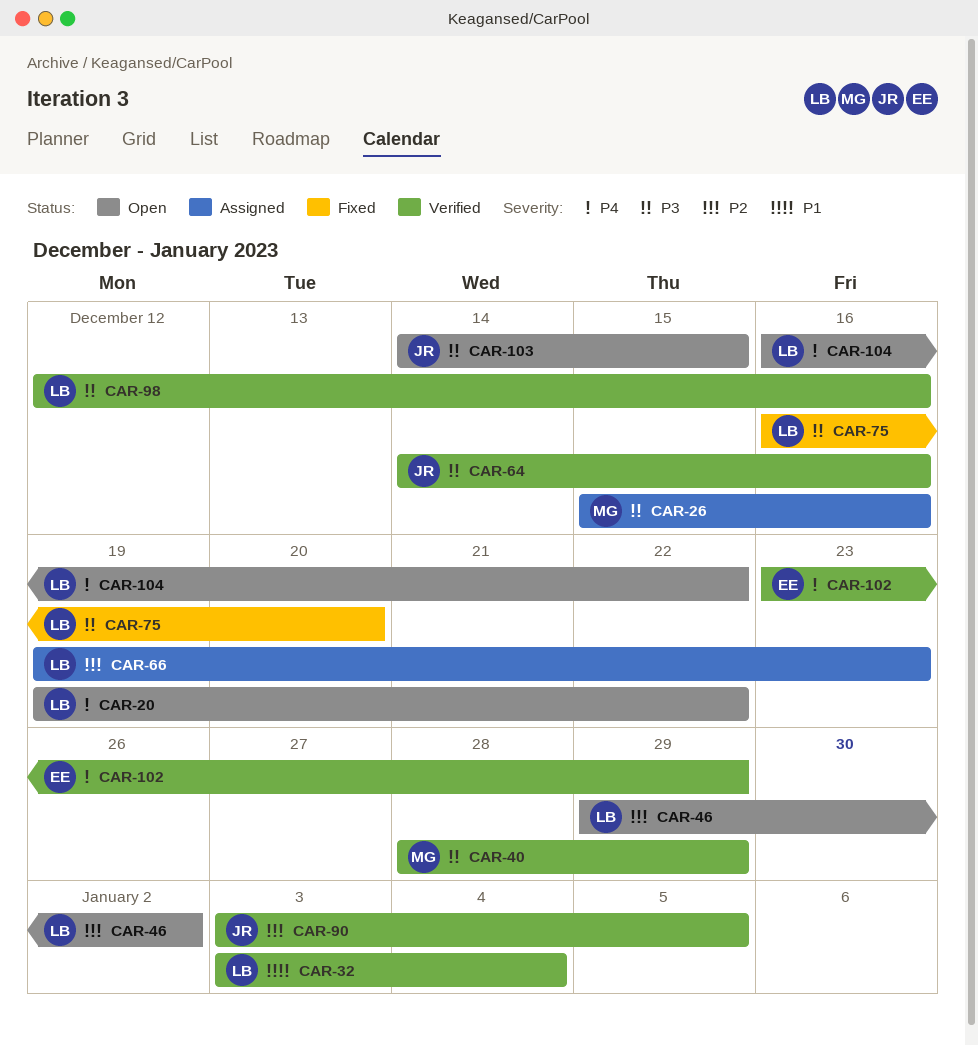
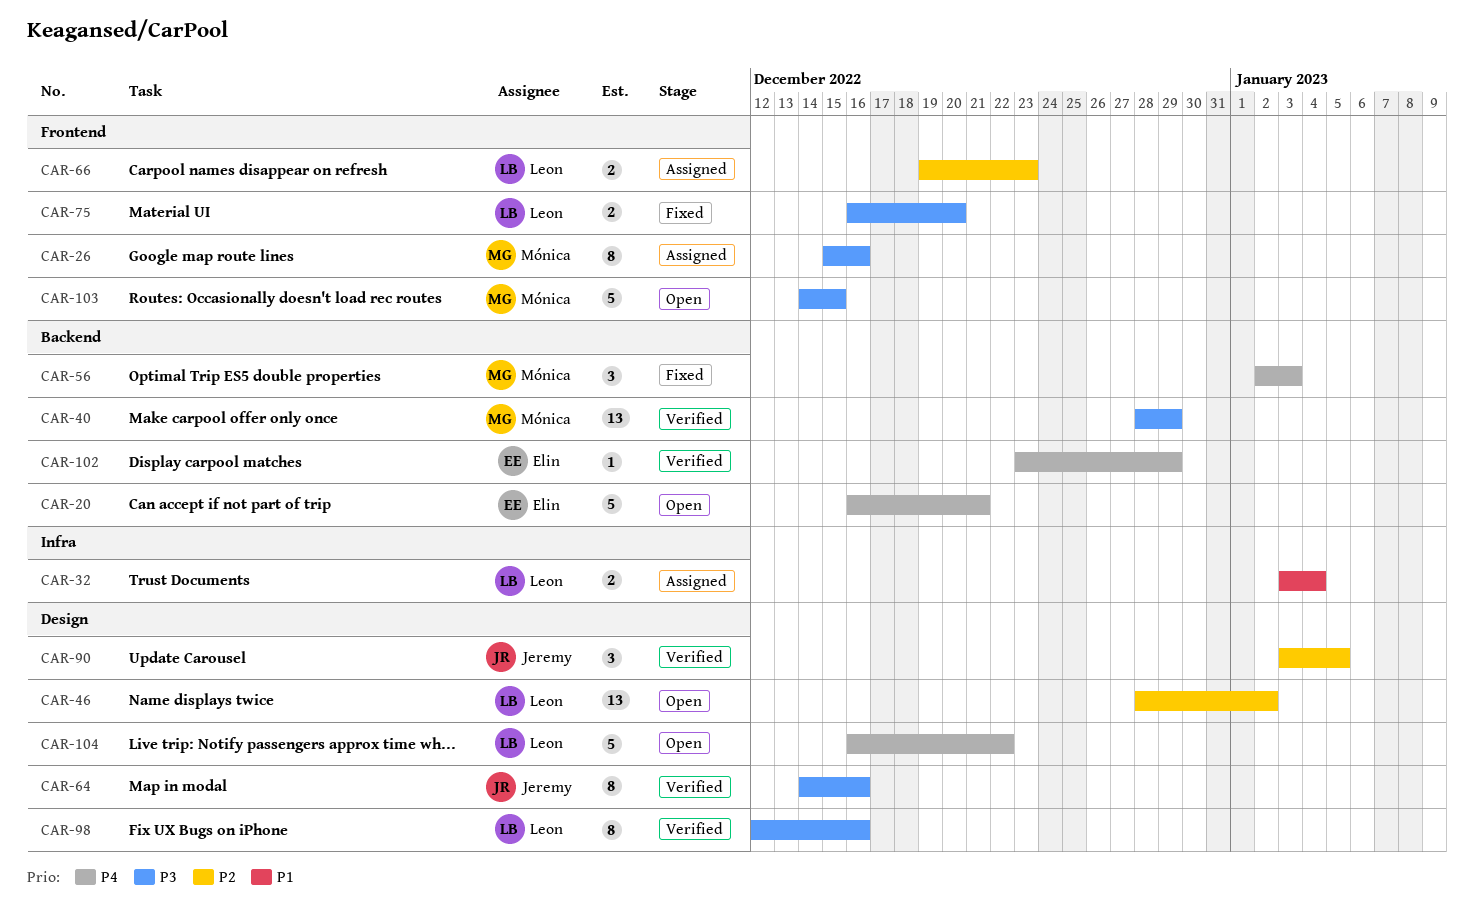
CAR-20, owner: Leon -> Elin
CAR-20, start: Dec 19 -> Dec 16
CAR-20, due: Dec 22 -> Dec 21
CAR-32, status: Verified -> Assigned
CAR-46, start: Dec 29 -> Dec 28
CAR-56: none -> present
CAR-103, owner: Jeremy -> Mónica

